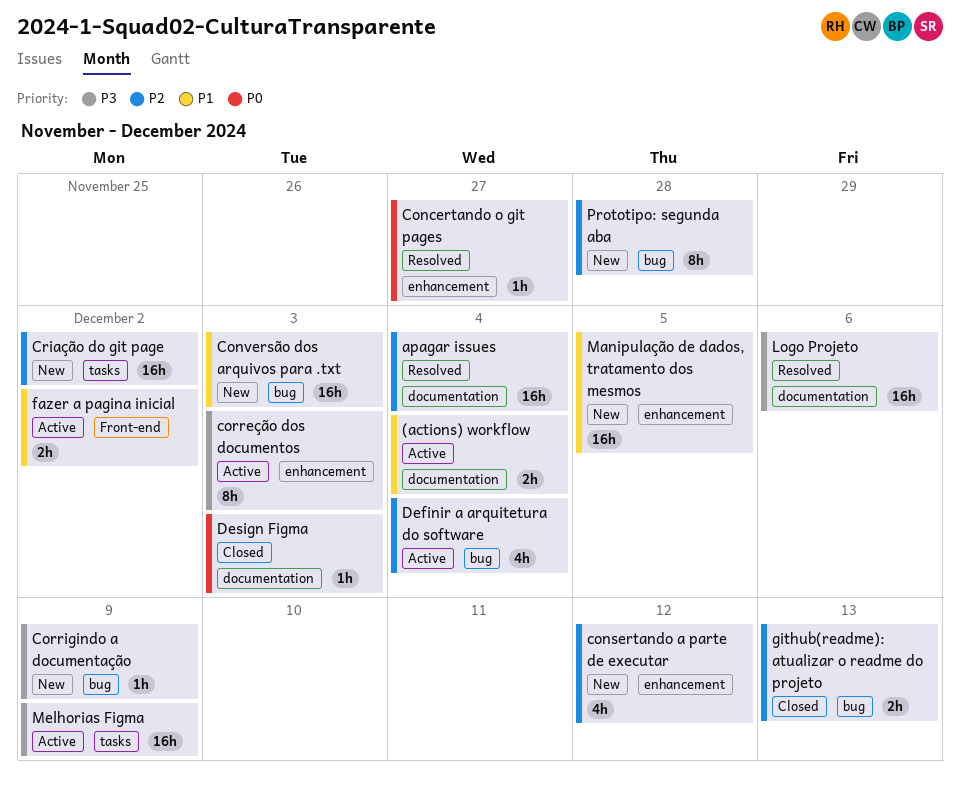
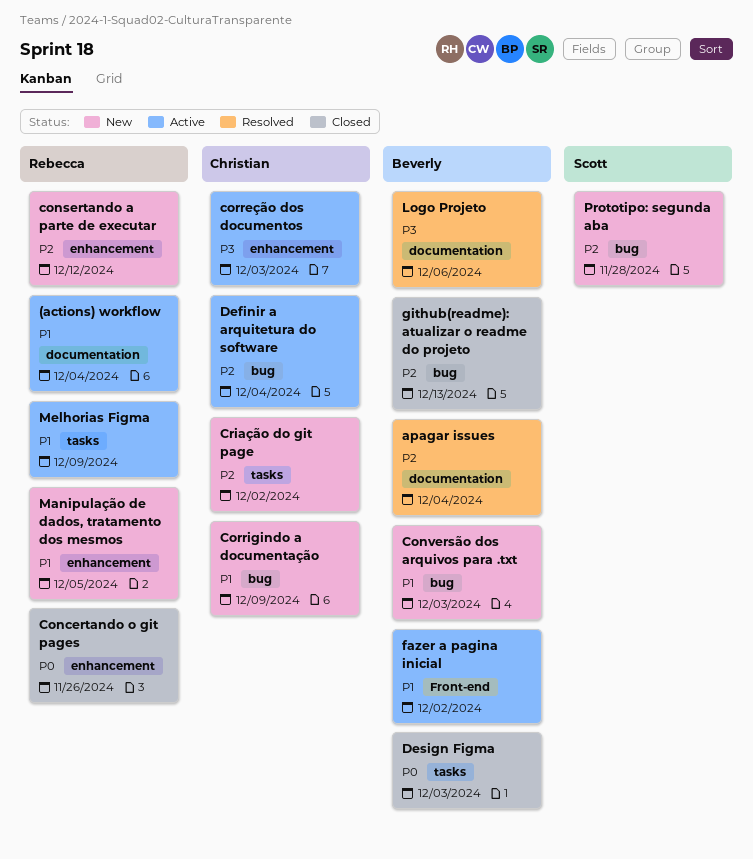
Concertando o git pages, status: Resolved -> Closed
Concertando o git pages, due: Nov 27 -> Nov 26
Corrigindo a documentação, priority: P3 -> P1
Design Figma, label: documentation -> tasks
Melhorias Figma, priority: P3 -> P1

